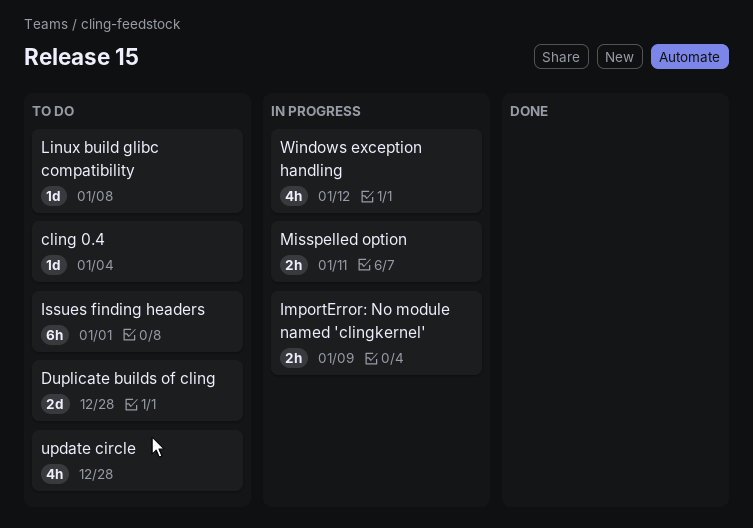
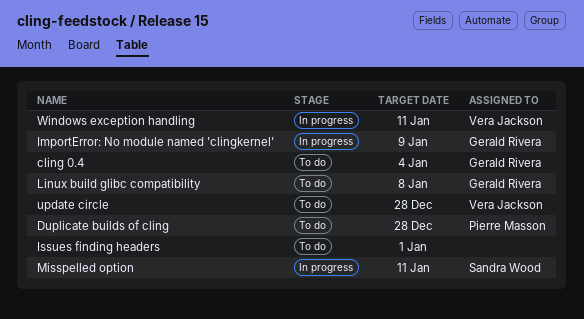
Windows exception handling, due: Jan 12 -> Jan 11

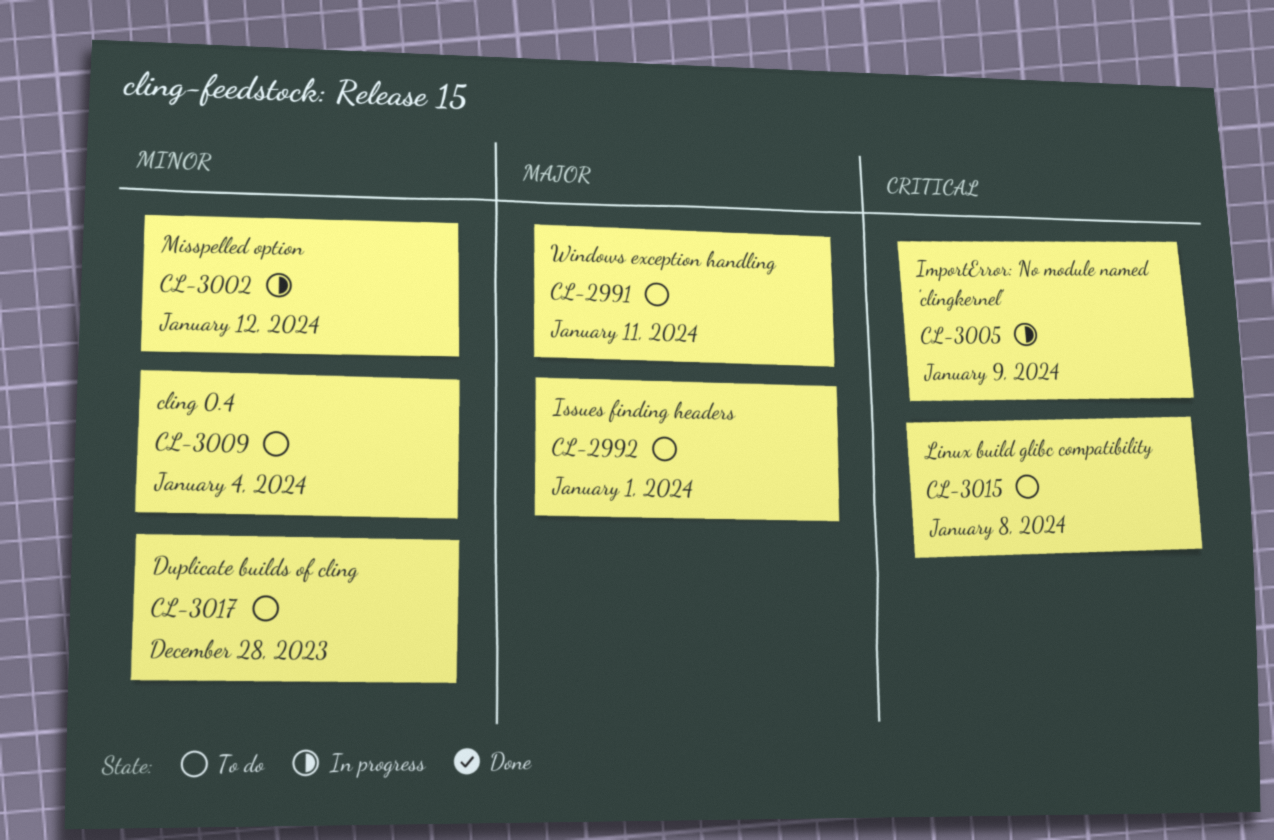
Misspelled option, due: Jan 11 -> Jan 12
update circle: present -> none
Windows exception handling, status: In progress -> To do

